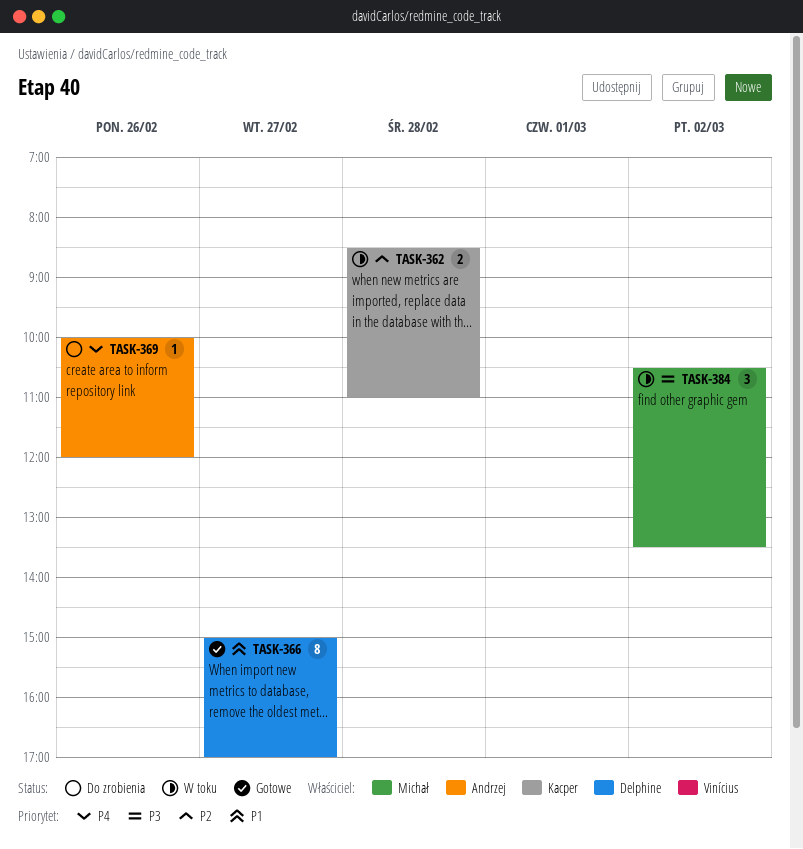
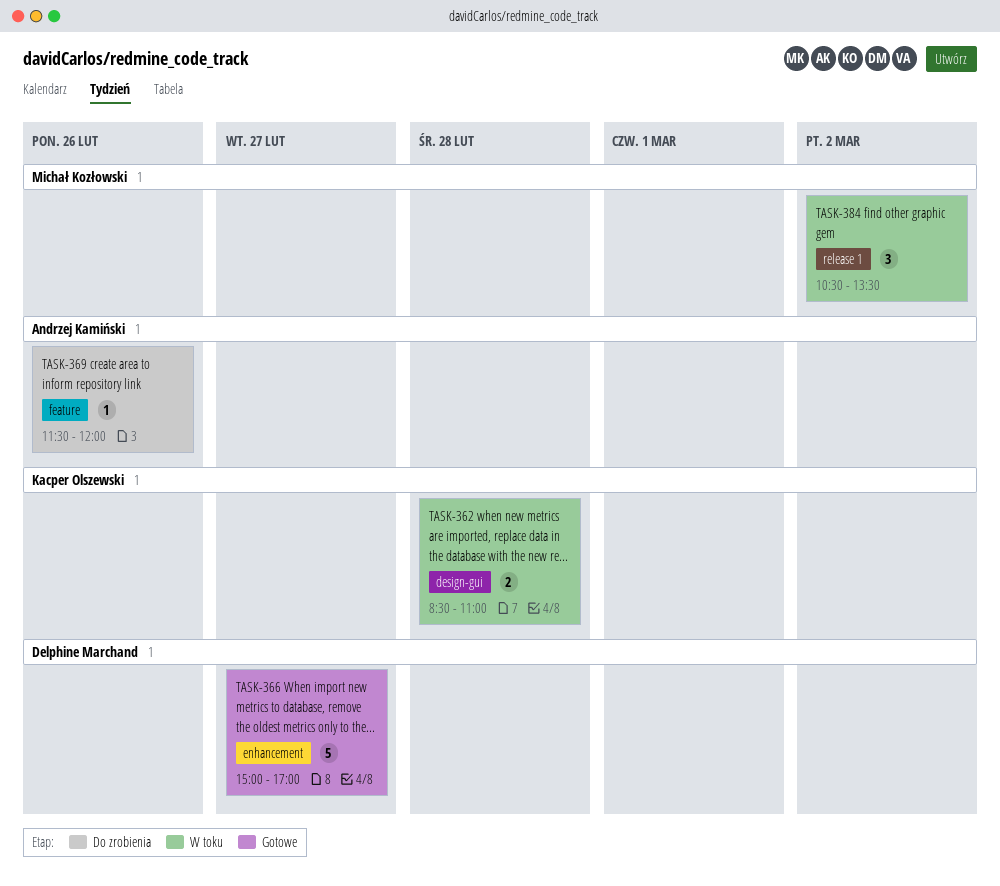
TASK-366, estimate: 8 -> 5
TASK-369, begins: 10:00 -> 11:30

